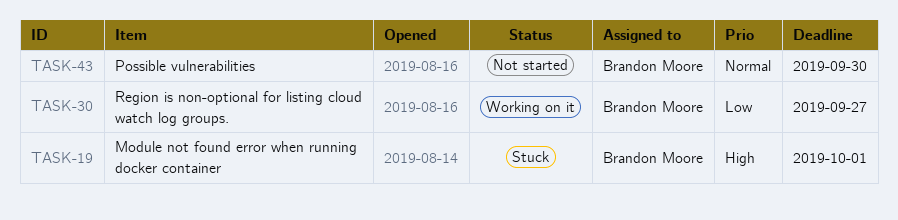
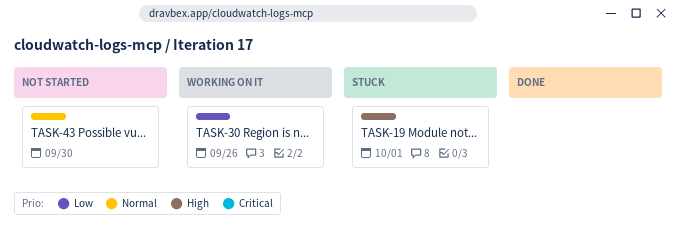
TASK-30, due: Sep 27 -> Sep 26

